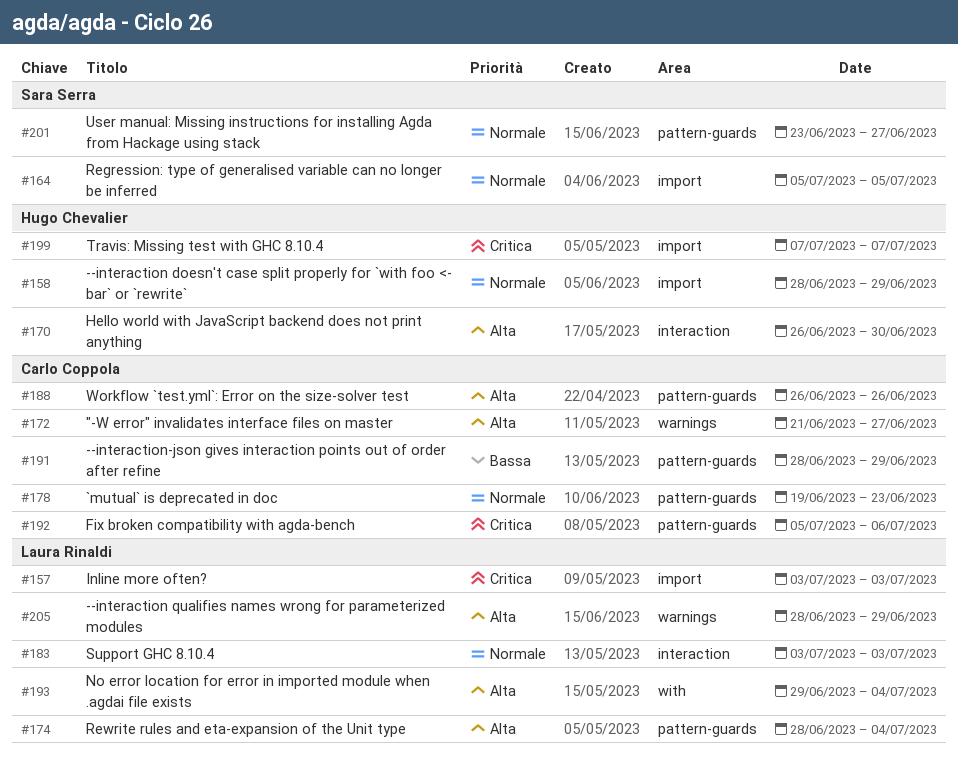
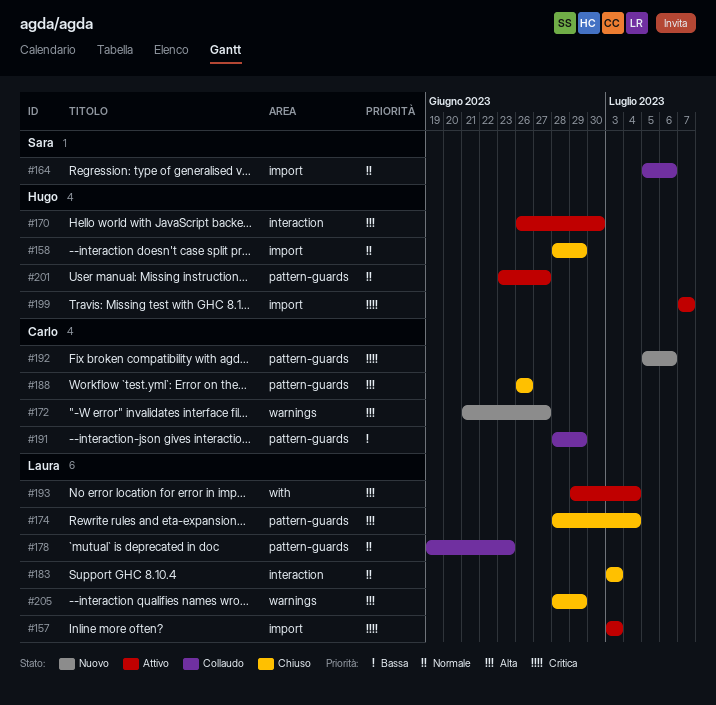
#164, due: Jul 5 -> Jul 6
#178, owner: Carlo Coppola -> Laura Rinaldi
#201, owner: Sara Serra -> Hugo Chevalier

